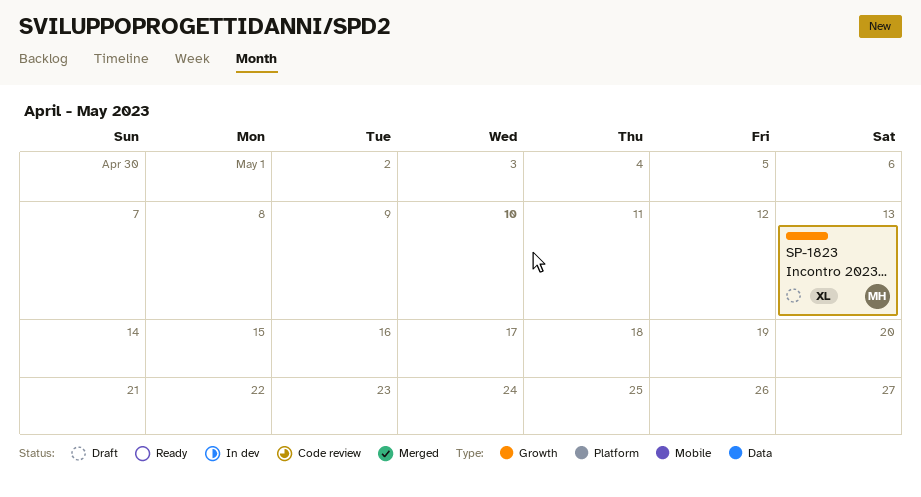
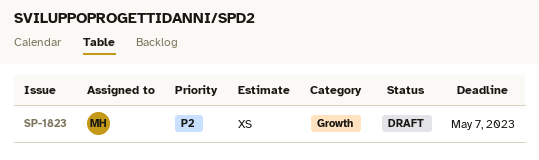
SP-1823, estimate: XL -> XS
SP-1823, due: May 13 -> May 7

